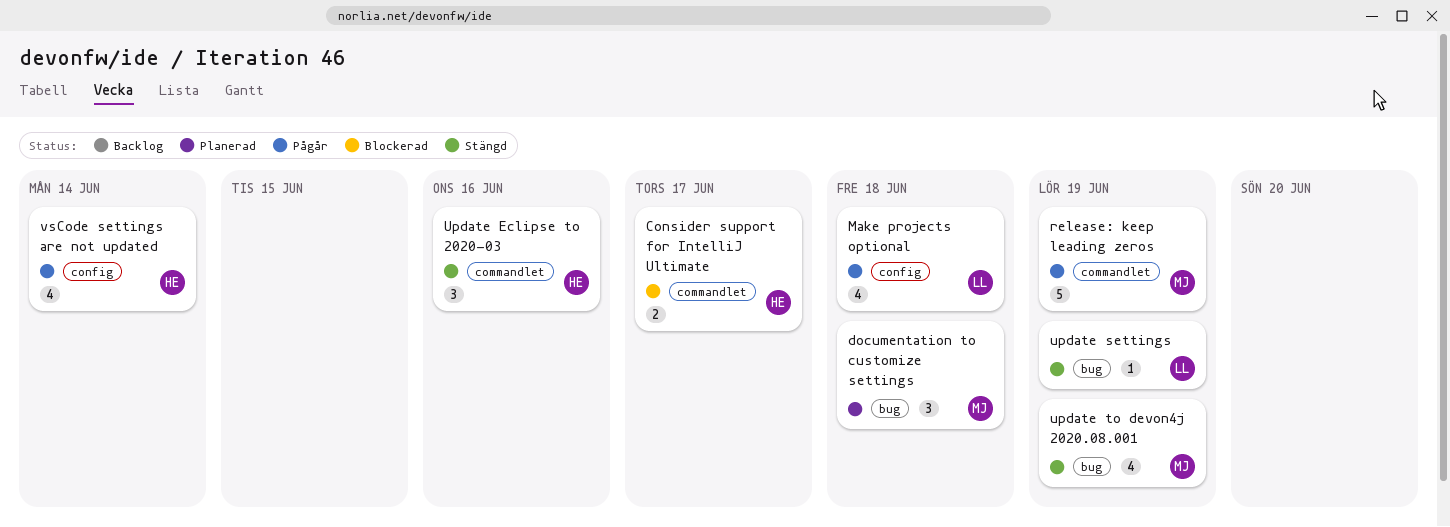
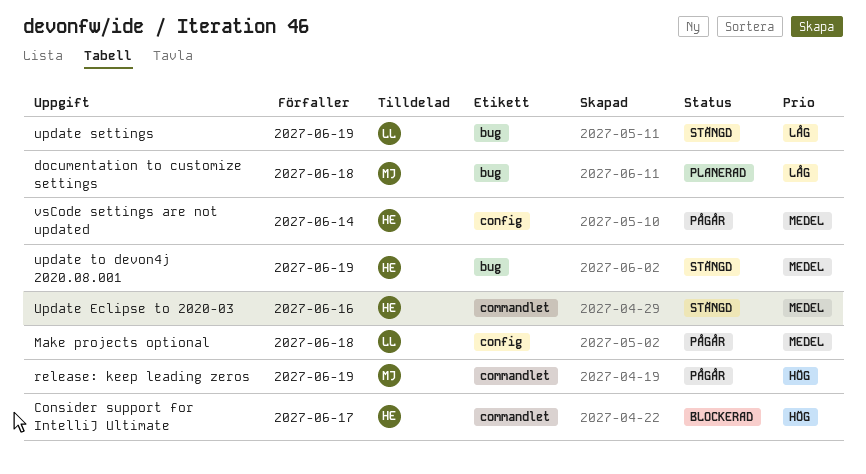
update to devon4j 2020.08.001, owner: MJ -> HE

